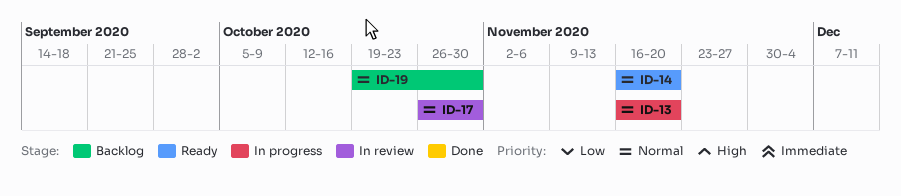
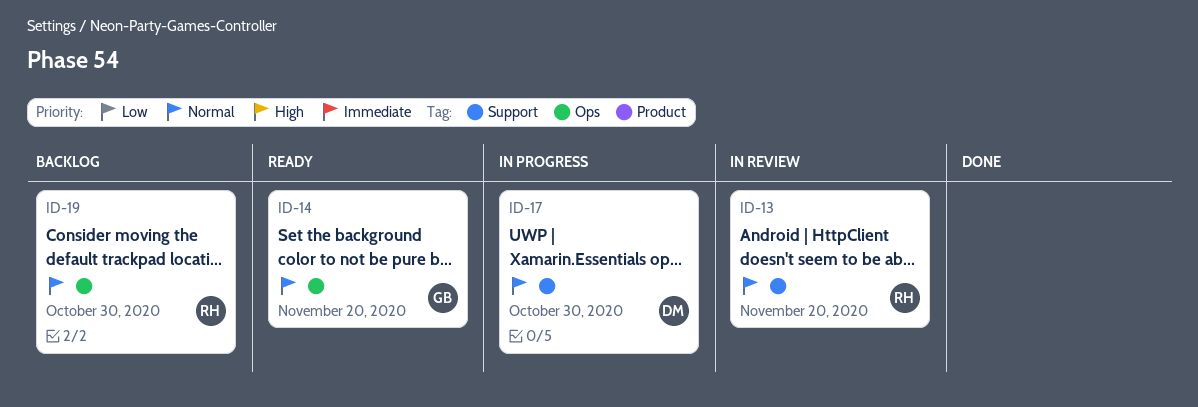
ID-13, status: In progress -> In review
ID-17, status: In review -> In progress

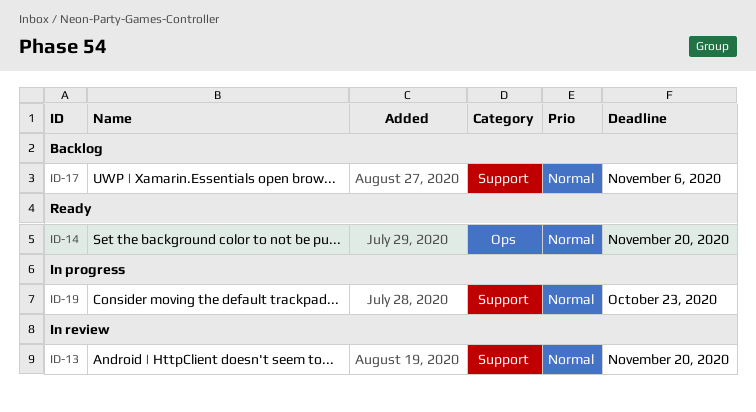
ID-17, status: In progress -> Backlog
ID-17, due: Oct 30 -> Nov 6
ID-19, status: Backlog -> In progress
ID-19, label: Ops -> Support
ID-19, due: Oct 30 -> Oct 23

